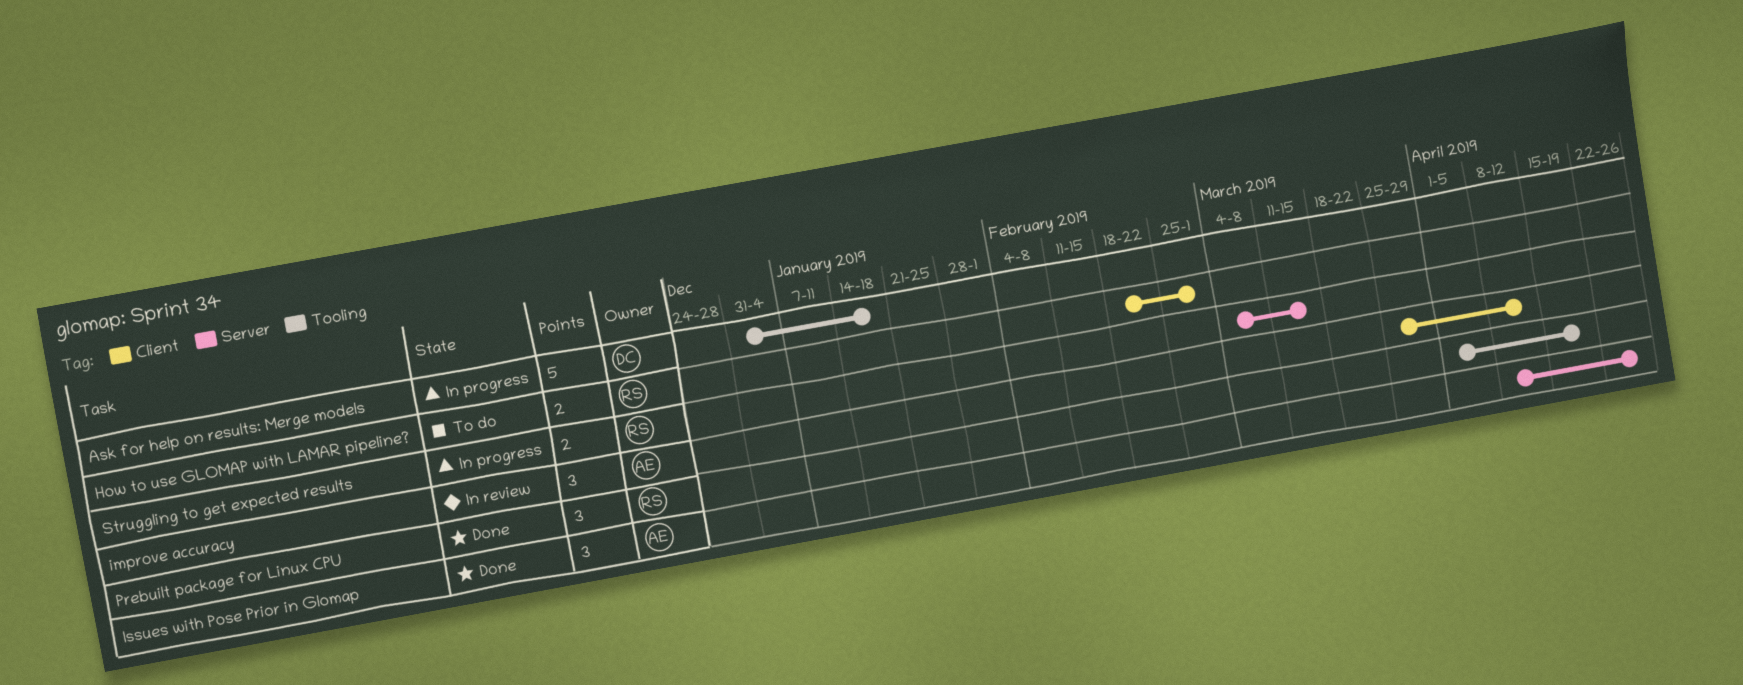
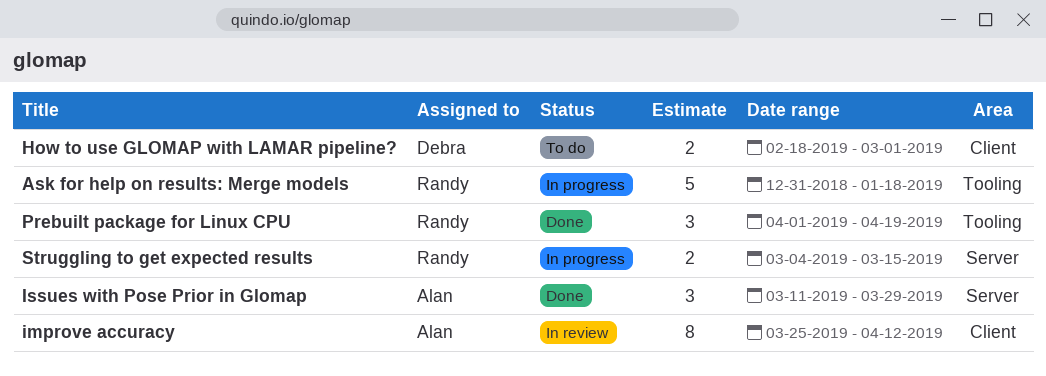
Ask for help on results: Merge models, owner: Debra -> Randy
How to use GLOMAP with LAMAR pipeline?, owner: Randy -> Debra
improve accuracy, estimate: 3 -> 8
Issues with Pose Prior in Glomap, start: Apr 8 -> Mar 11
Issues with Pose Prior in Glomap, due: Apr 26 -> Mar 29

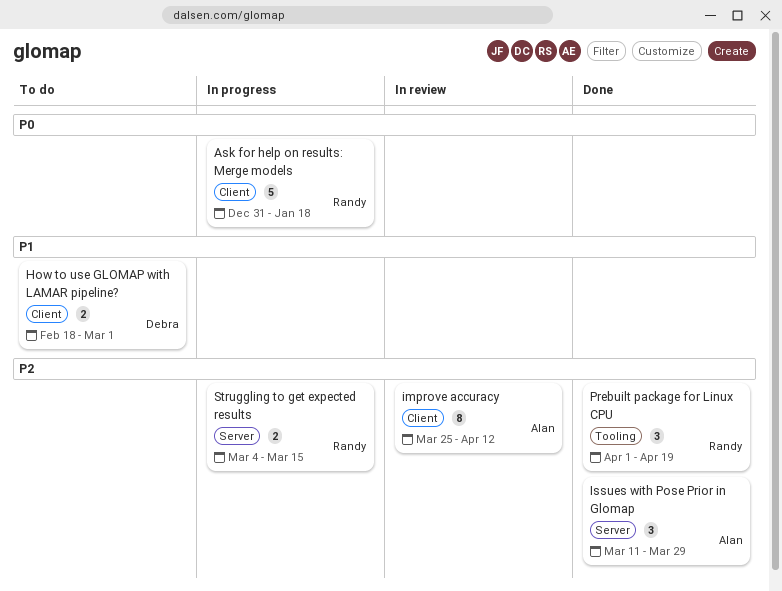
Ask for help on results: Merge models, label: Tooling -> Client

